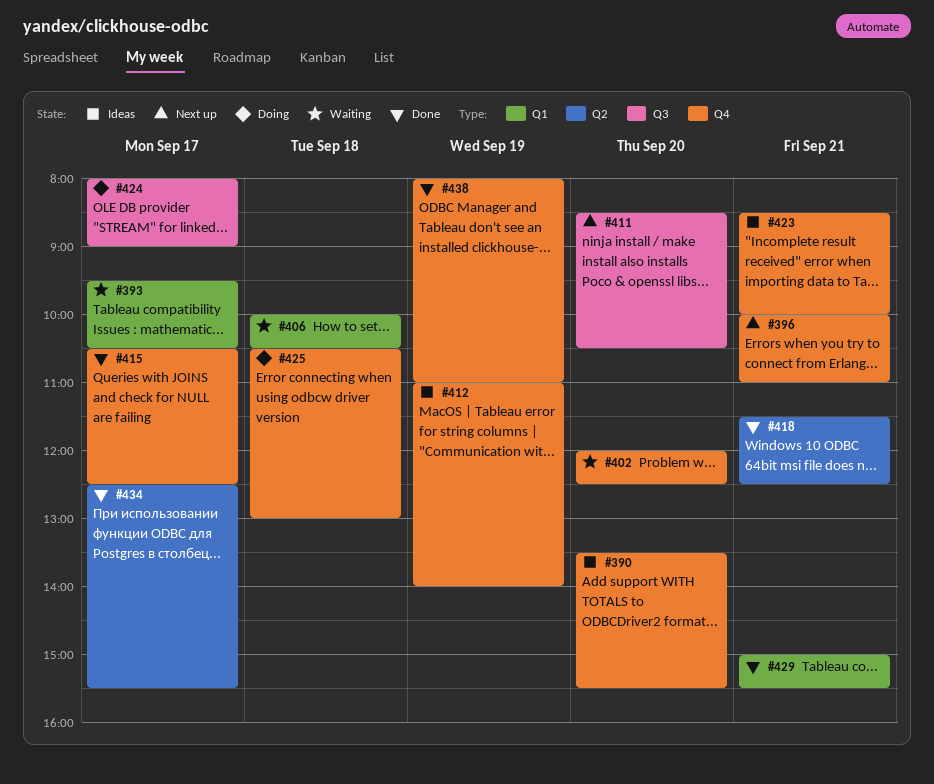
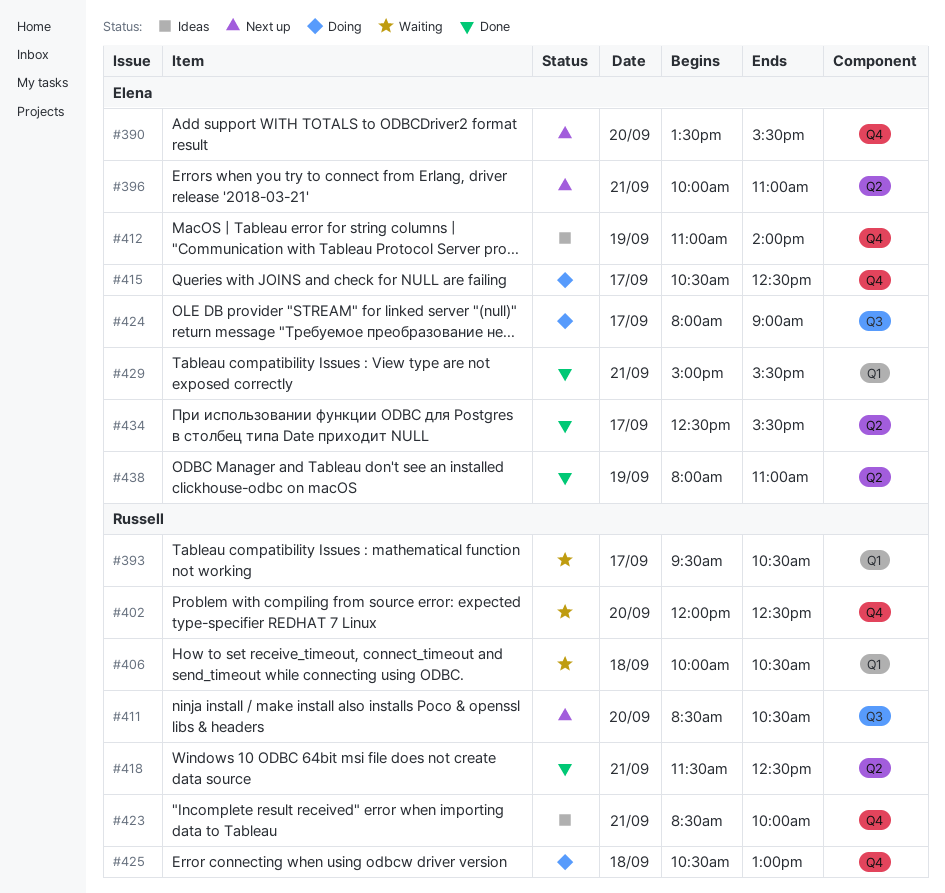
#390, status: Ideas -> Next up
#396, label: Q4 -> Q2
#415, status: Done -> Doing
#438, label: Q4 -> Q2

